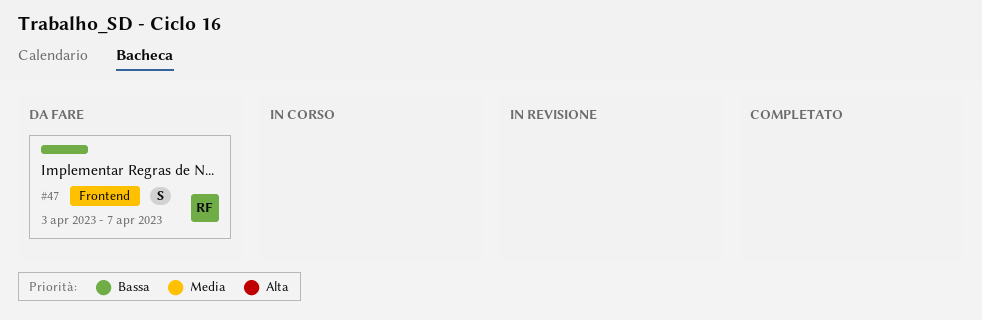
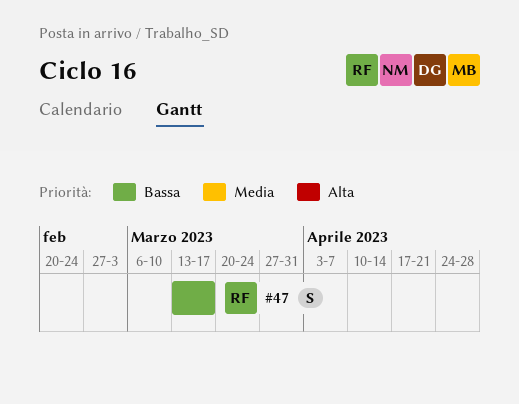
#47, start: Apr 3 -> Mar 13
#47, due: Apr 7 -> Mar 17

